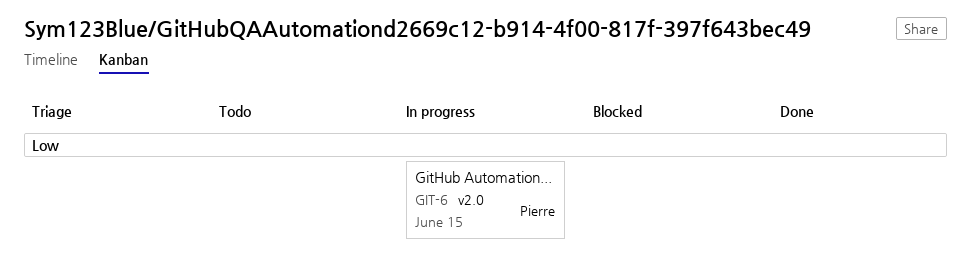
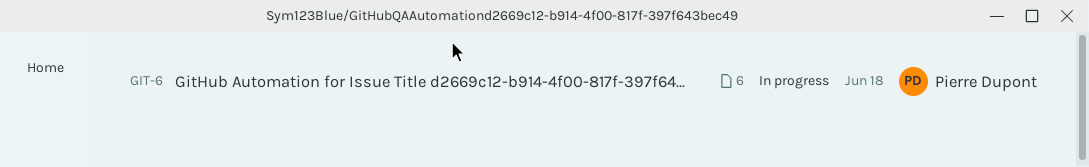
GIT-6, due: Jun 15 -> Jun 18

